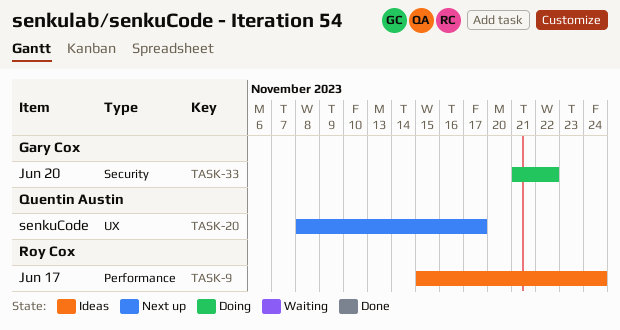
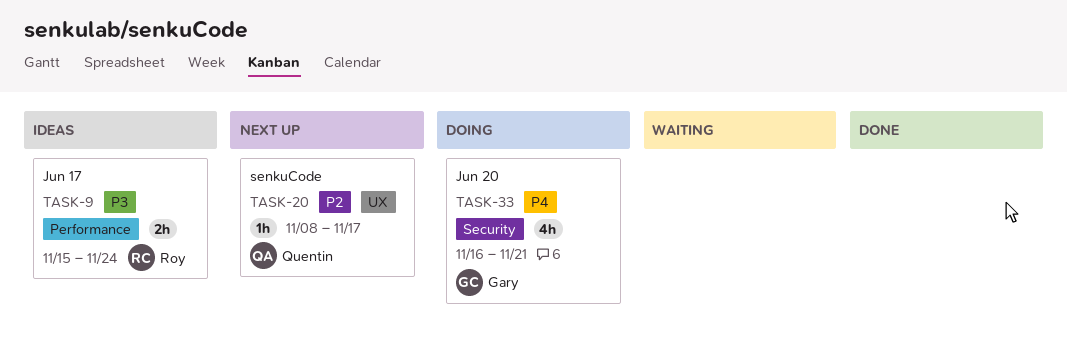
TASK-33, start: Nov 21 -> Nov 16
TASK-33, due: Nov 22 -> Nov 21

